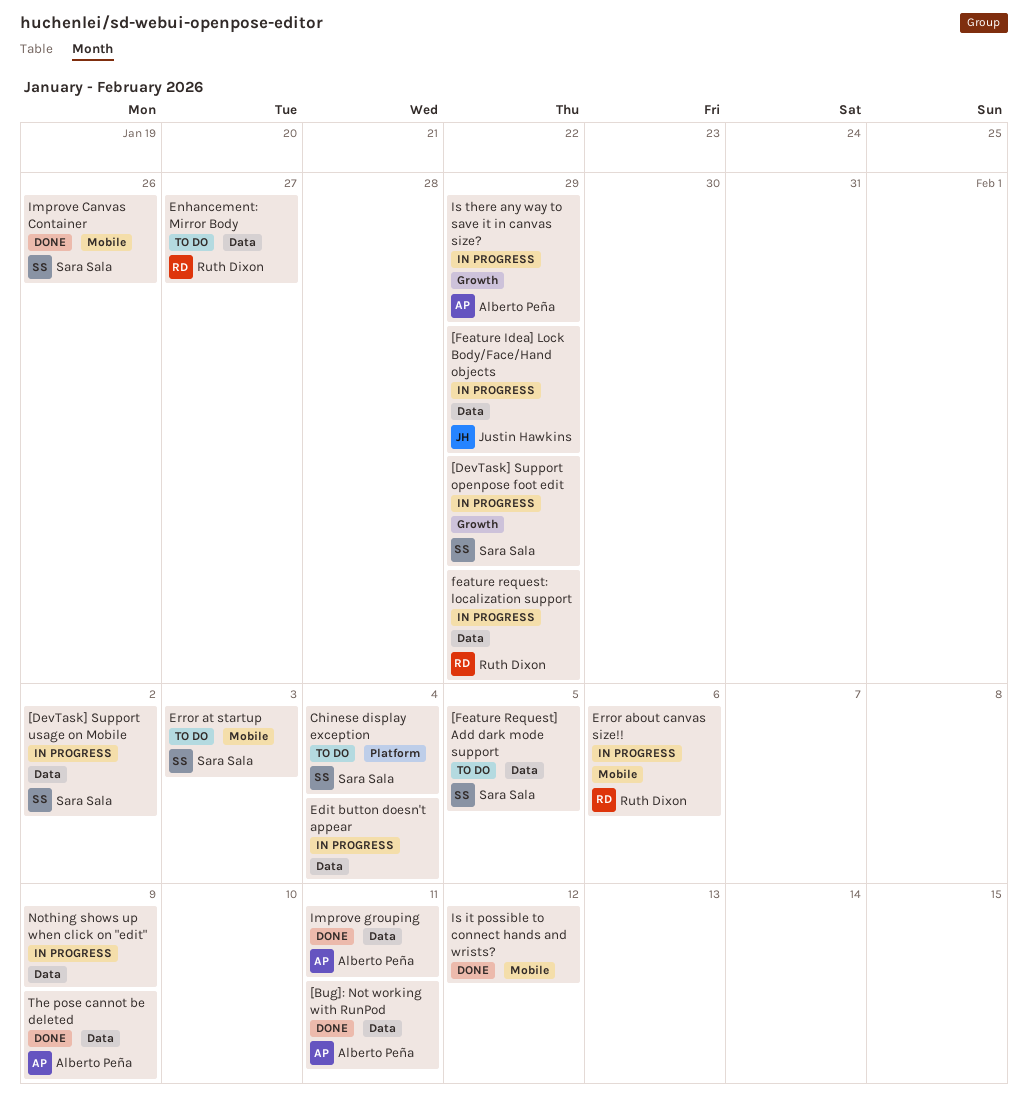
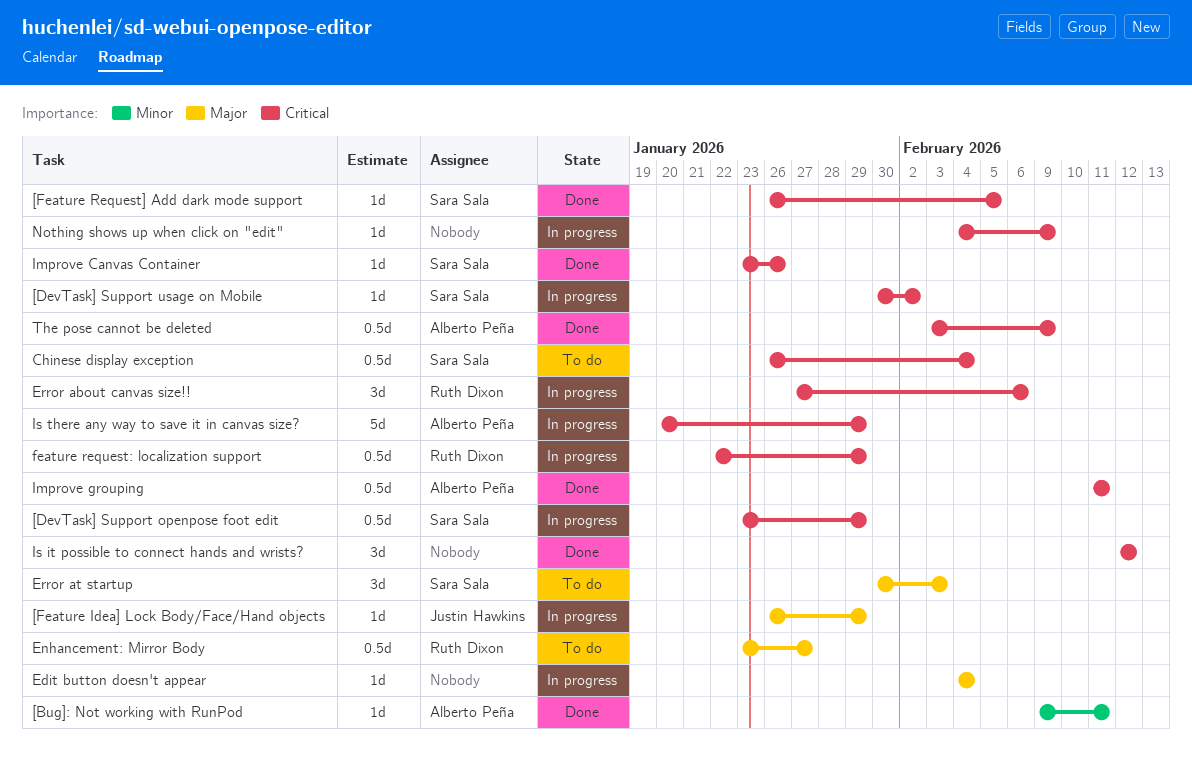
[Feature Request] Add dark mode support, status: To do -> Done

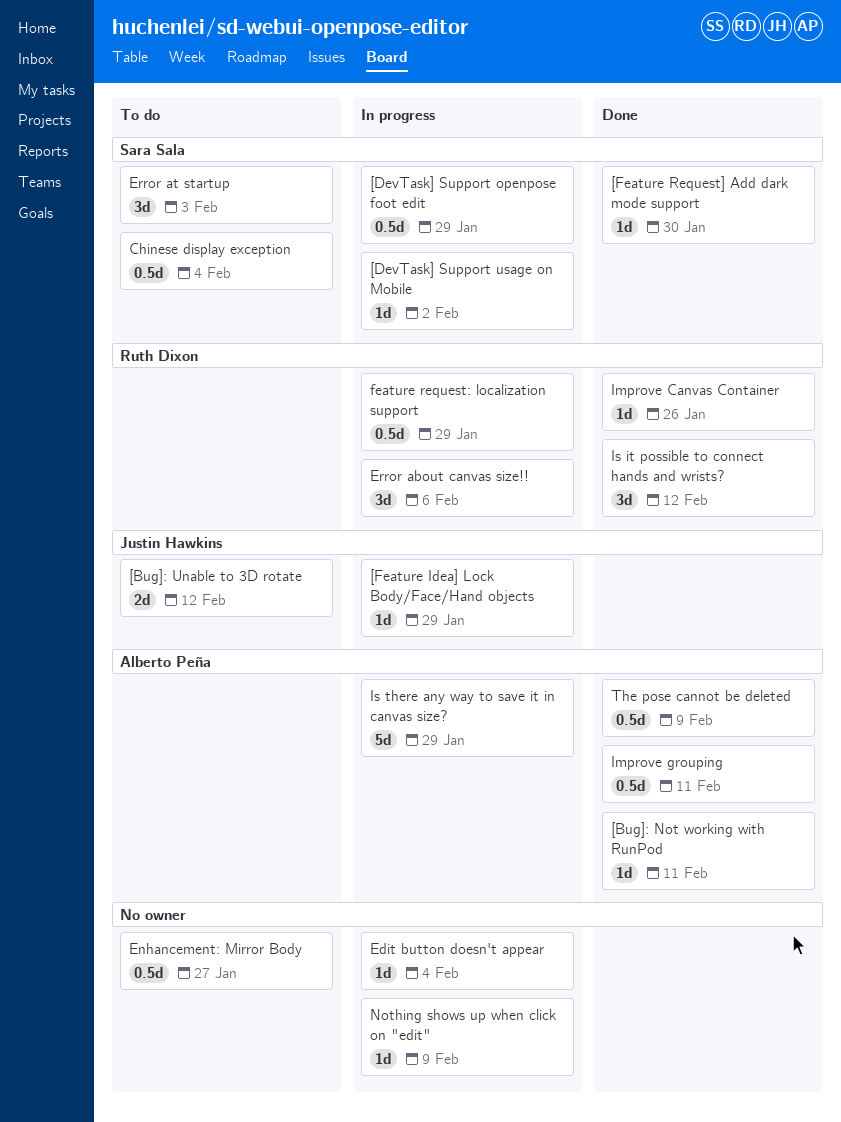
[Bug]: Unable to 3D rotate: none -> present
[Feature Request] Add dark mode support, due: Feb 5 -> Jan 30
Enhancement: Mirror Body, owner: Ruth Dixon -> none
Improve Canvas Container, owner: Sara Sala -> Ruth Dixon
Is it possible to connect hands and wrists?, owner: none -> Ruth Dixon

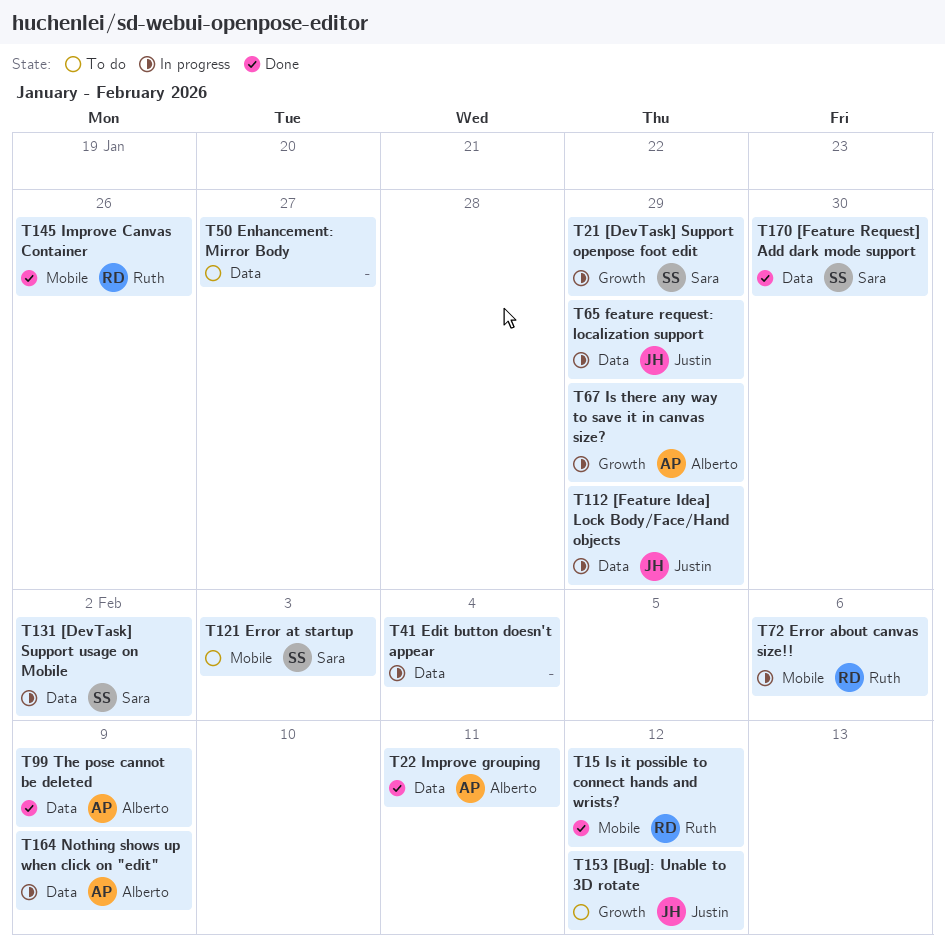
[Bug]: Not working with RunPod: present -> none
Chinese display exception: present -> none
feature request: localization support, owner: Ruth Dixon -> Justin Hawkins
Nothing shows up when click on "edit", owner: none -> Alberto Peña

